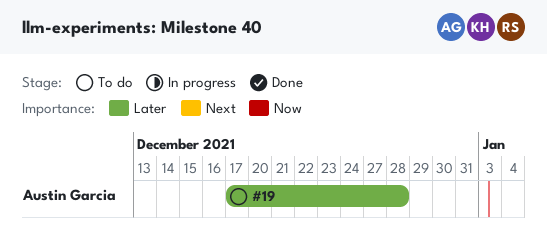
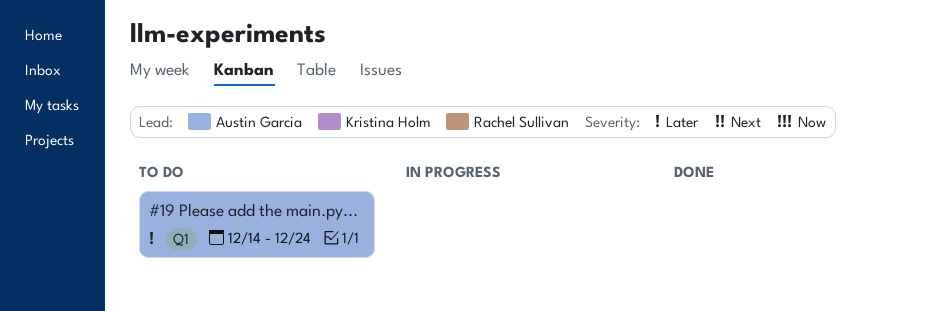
#19, start: Dec 17 -> Dec 14
#19, due: Dec 28 -> Dec 24

